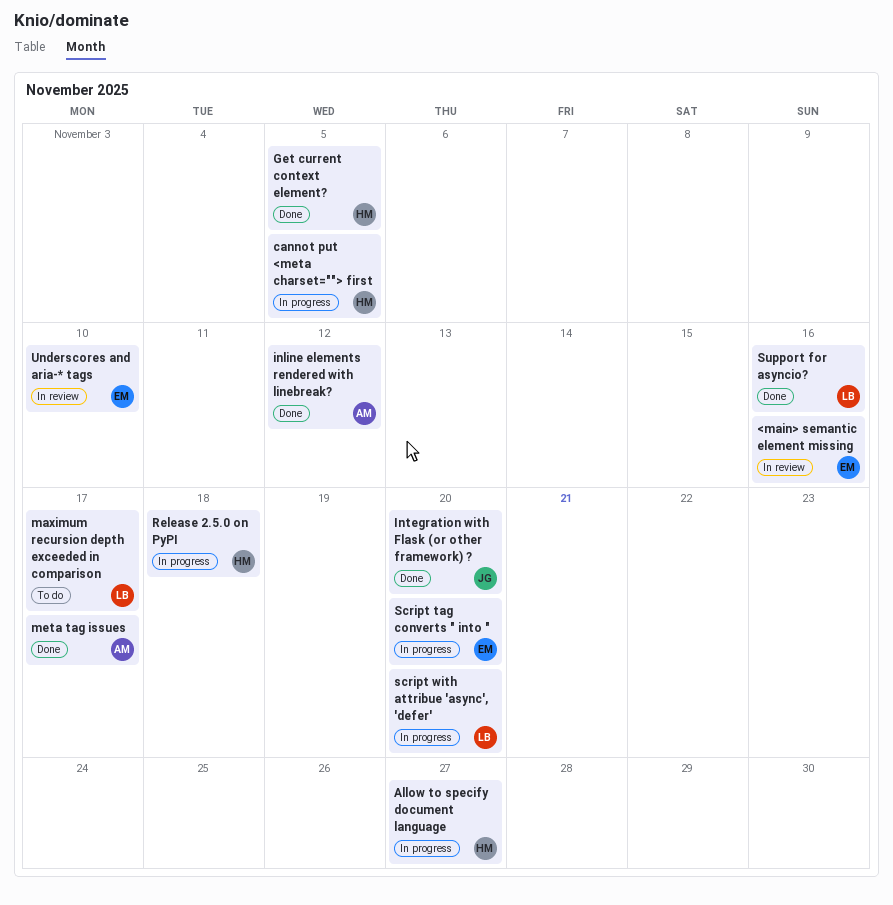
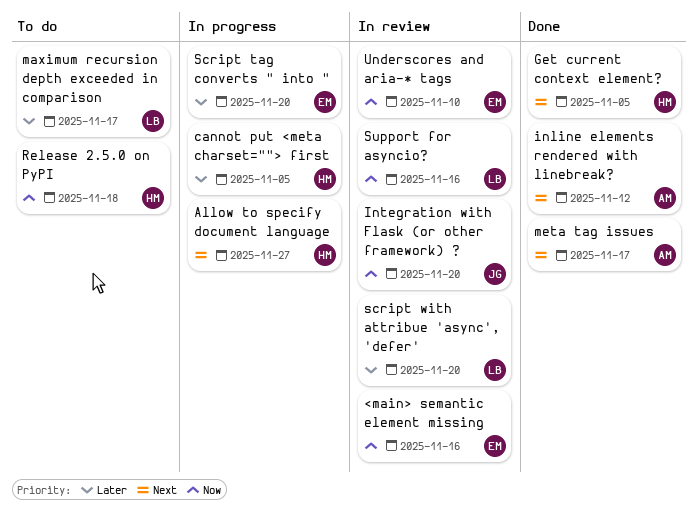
Integration with Flask (or other framework) ?, status: Done -> In review
Release 2.5.0 on PyPI, status: In progress -> To do
script with attribue 'async', 'defer', status: In progress -> In review
Support for asyncio?, status: Done -> In review

